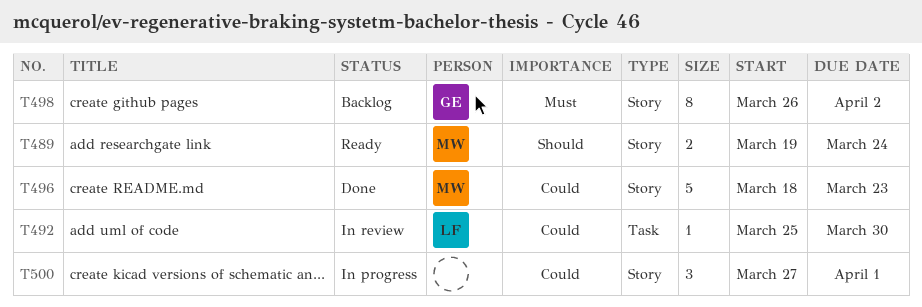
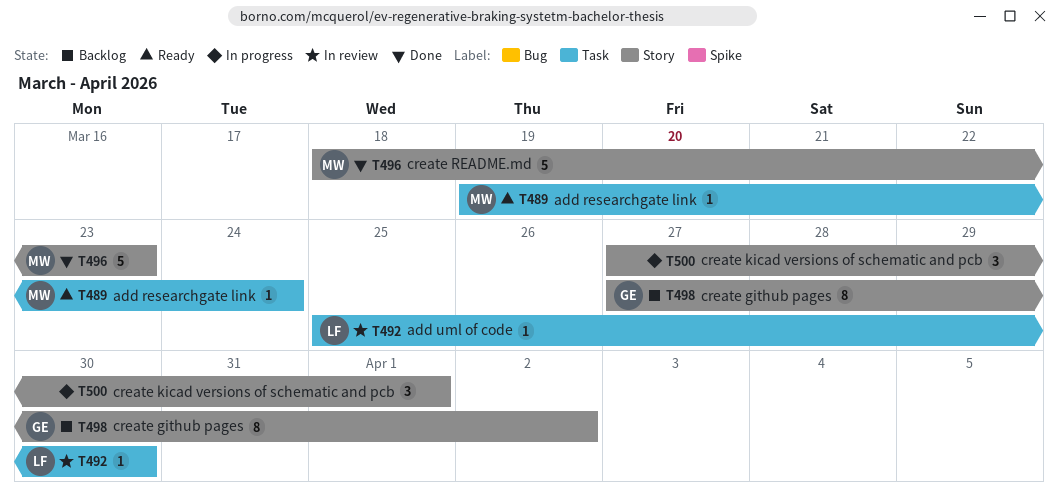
T489, label: Story -> Task
T489, estimate: 2 -> 1
T498, start: Mar 26 -> Mar 27

